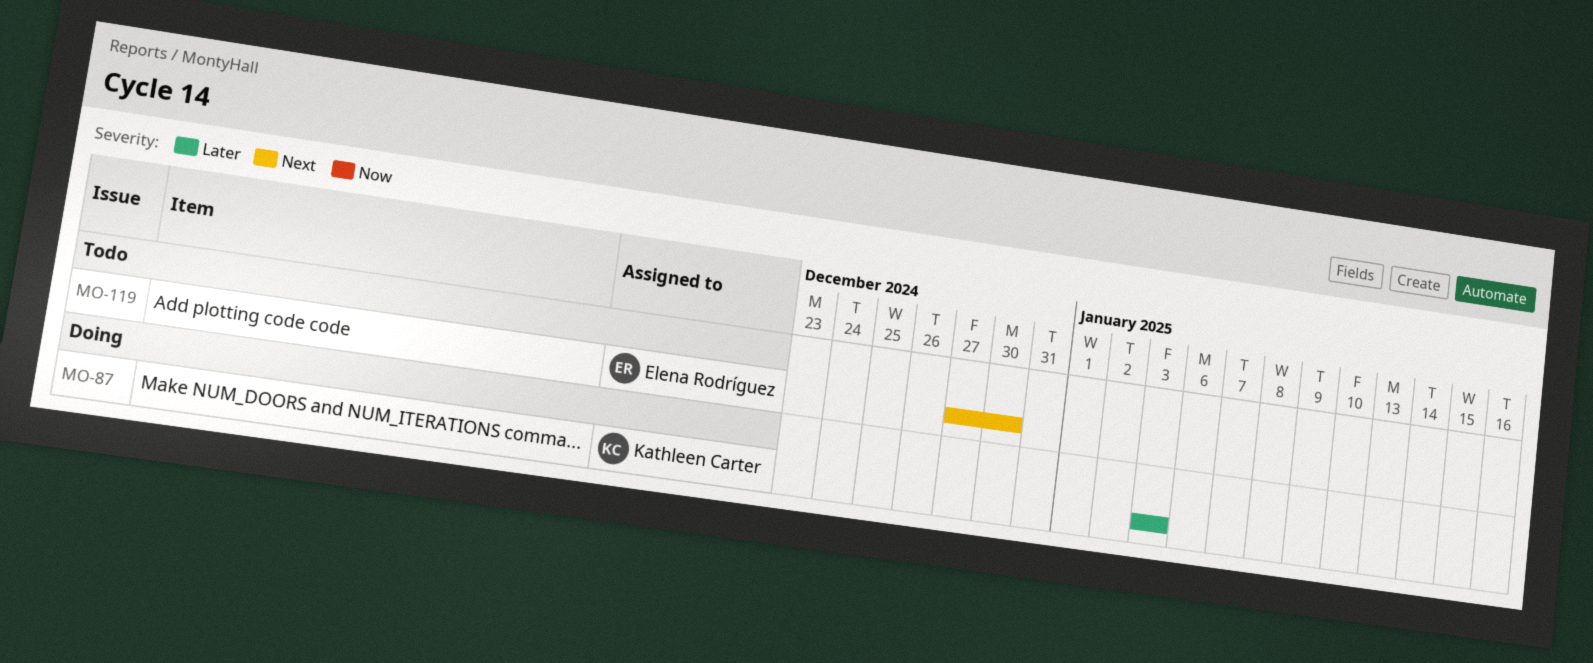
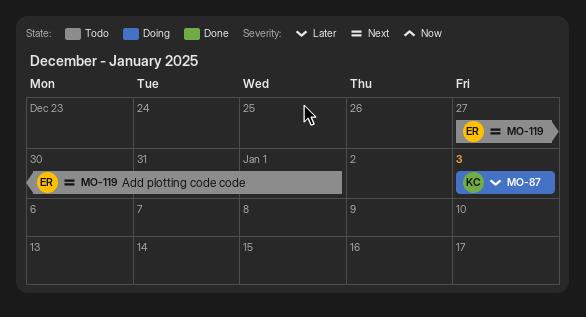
MO-119, due: Dec 30 -> Jan 1

